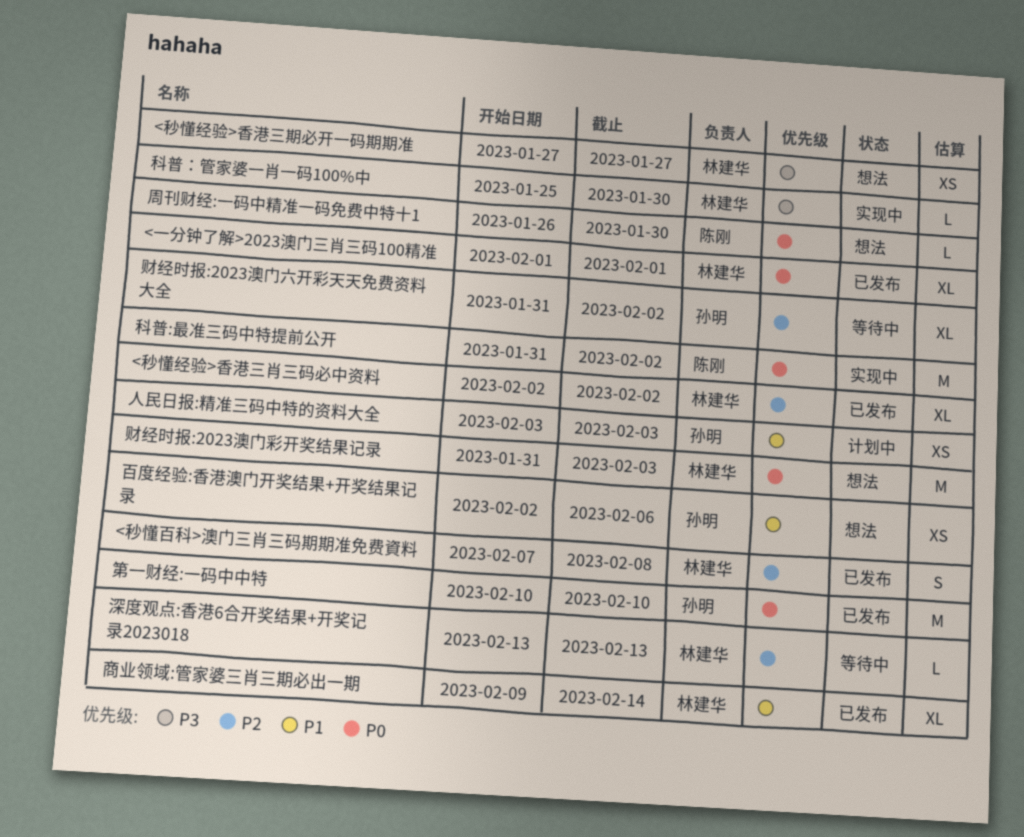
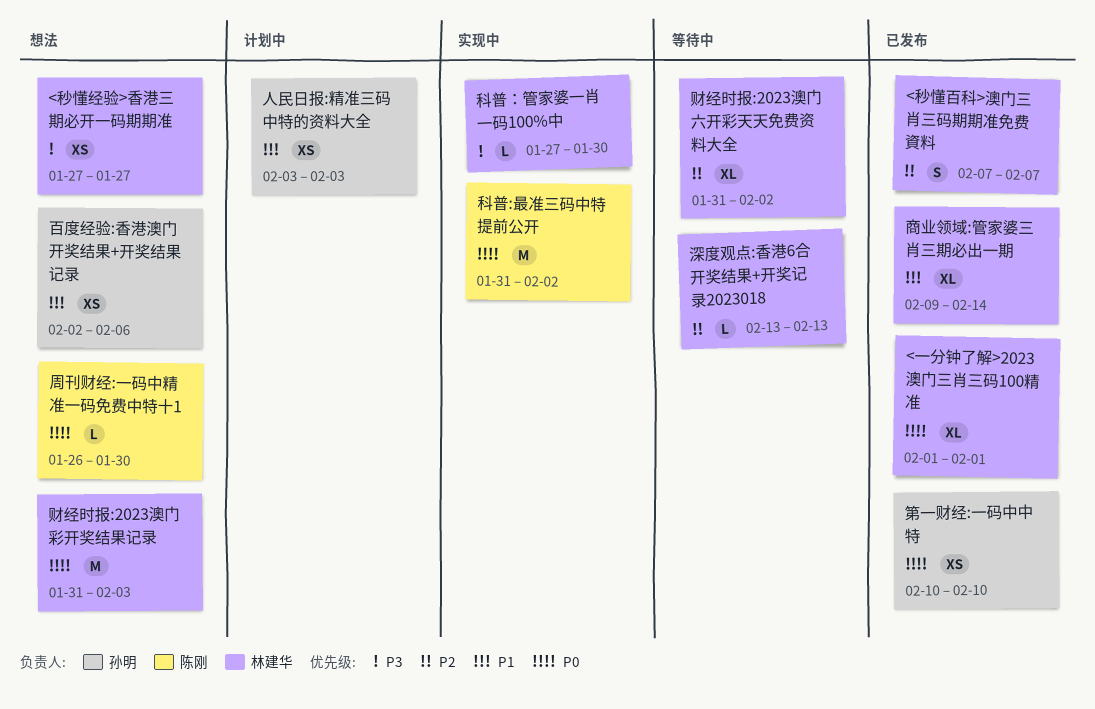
<秒懂百科>澳门三肖三码期期准免费資料, due: Feb 8 -> Feb 7
<秒懂经验>香港三肖三码必中资料: present -> none
科普：管家婆一肖一码100%中, start: Jan 25 -> Jan 27
第一财经:一码中中特, estimate: M -> XS
财经时报:2023澳门六开彩天天免费资料大全, owner: 孙明 -> 林建华

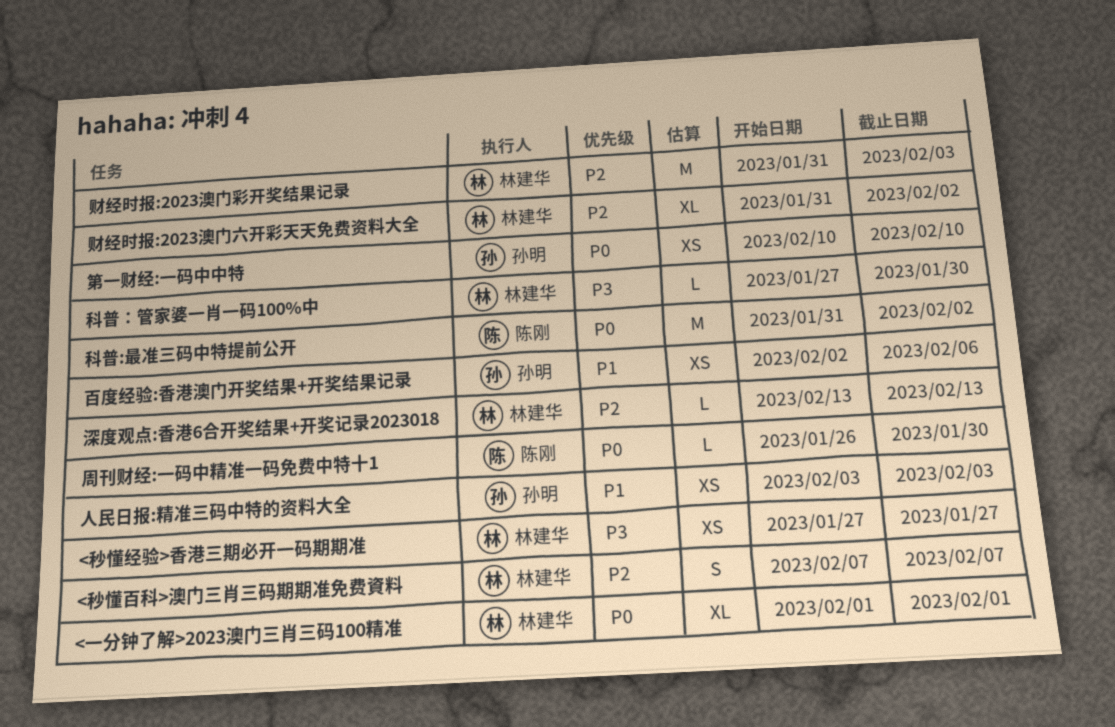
商业领域:管家婆三肖三期必出一期: present -> none
财经时报:2023澳门彩开奖结果记录, priority: P0 -> P2

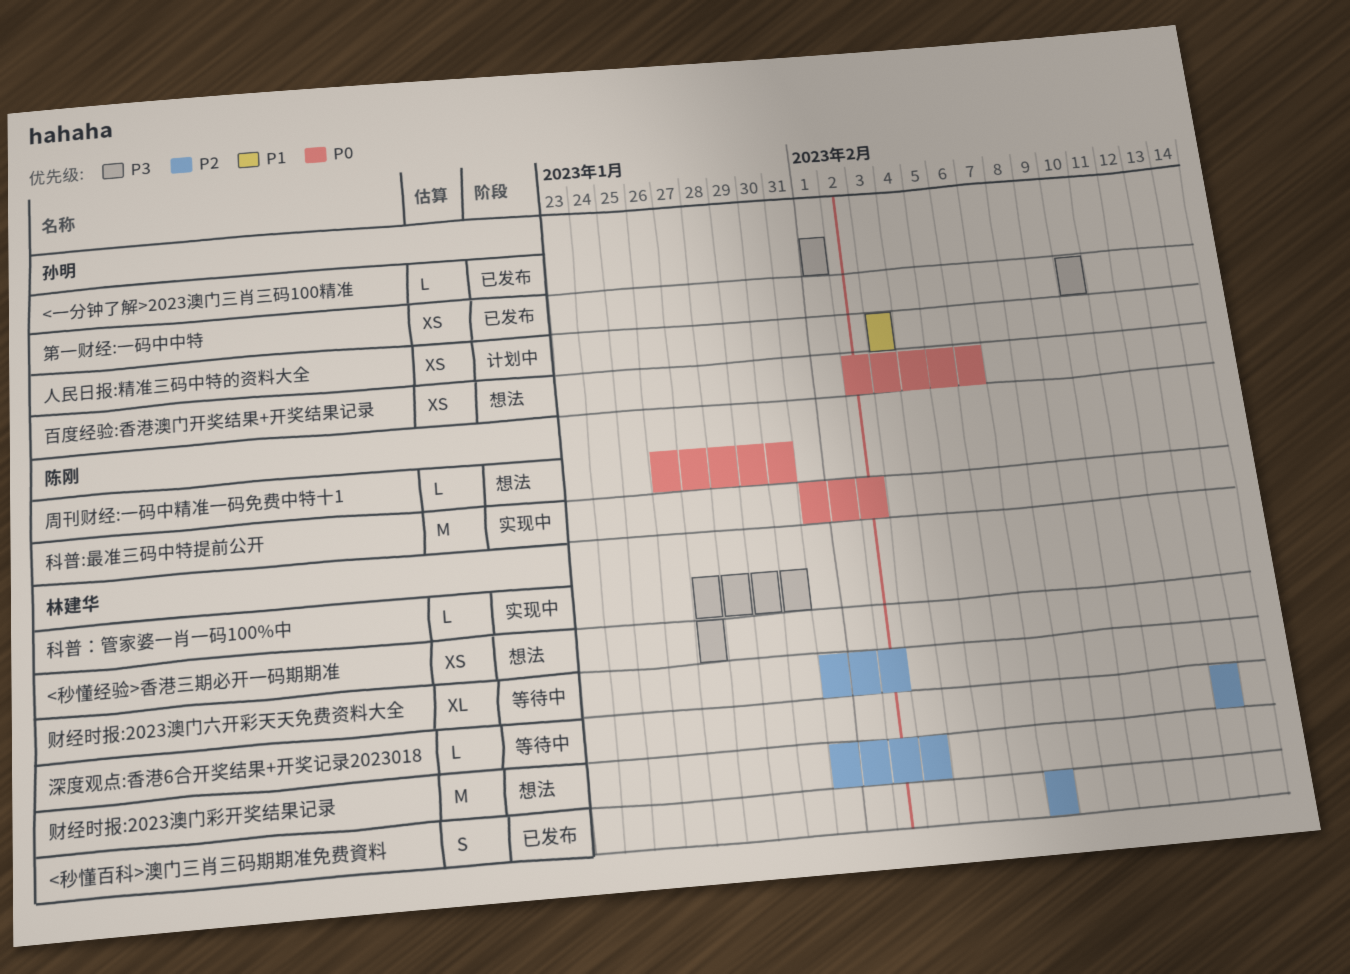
<一分钟了解>2023澳门三肖三码100精准, owner: 林建华 -> 孙明
<一分钟了解>2023澳门三肖三码100精准, priority: P0 -> P3
<一分钟了解>2023澳门三肖三码100精准, estimate: XL -> L
百度经验:香港澳门开奖结果+开奖结果记录, priority: P1 -> P0
第一财经:一码中中特, priority: P0 -> P3

